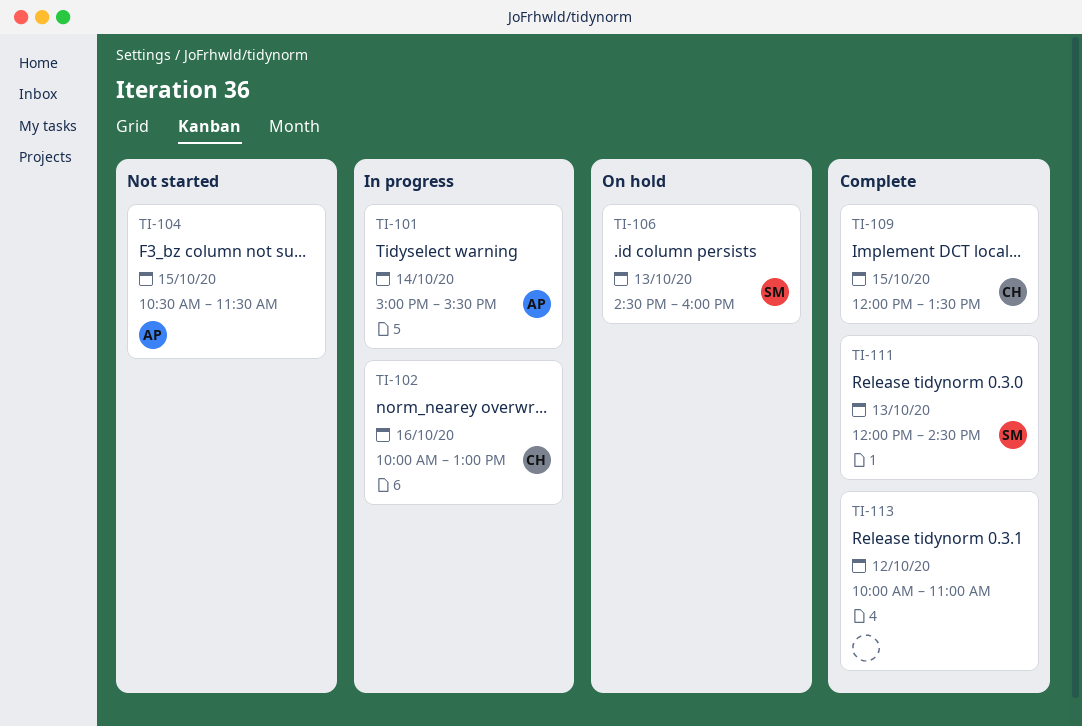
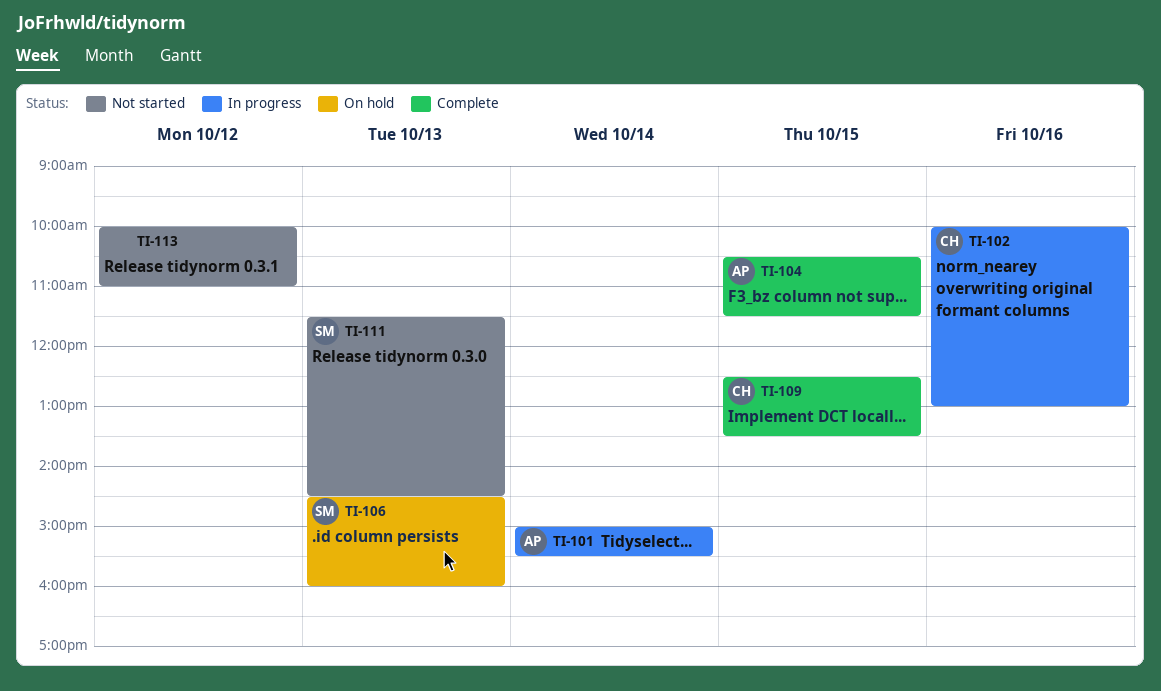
TI-104, status: Not started -> Complete
TI-109, begins: 12:00 -> 12:30
TI-111, status: Complete -> Not started
TI-111, begins: 12:00 -> 11:30
TI-113, status: Complete -> Not started

